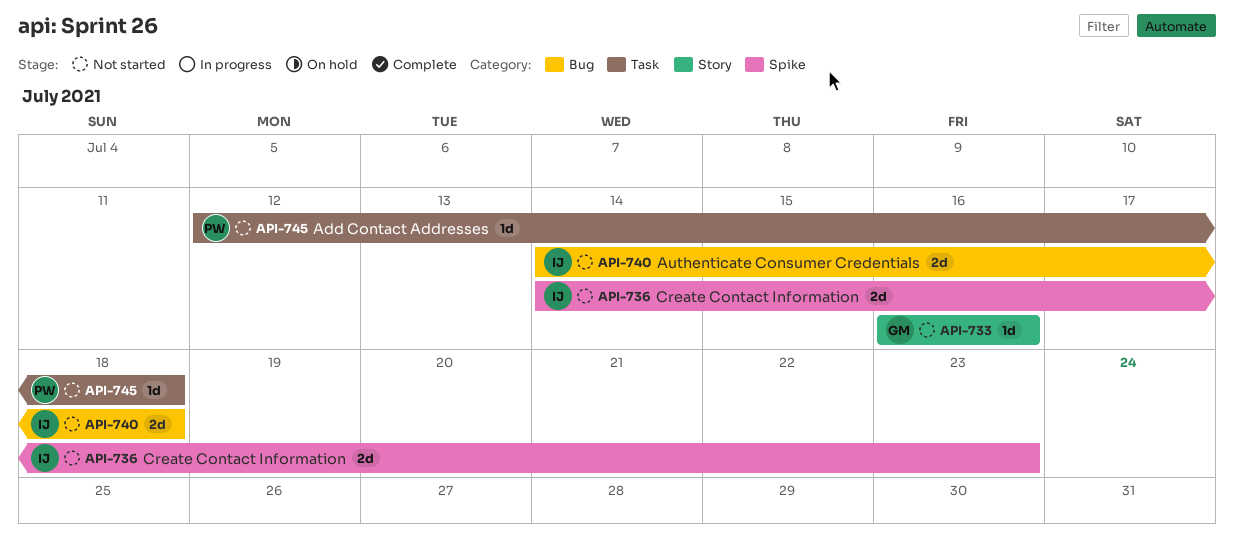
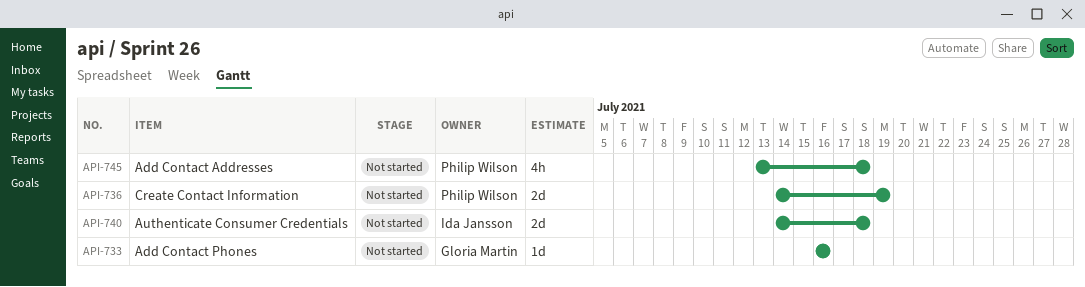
API-736, owner: Ida Jansson -> Philip Wilson
API-736, due: Jul 23 -> Jul 19
API-745, estimate: 1d -> 4h
API-745, start: Jul 12 -> Jul 13

